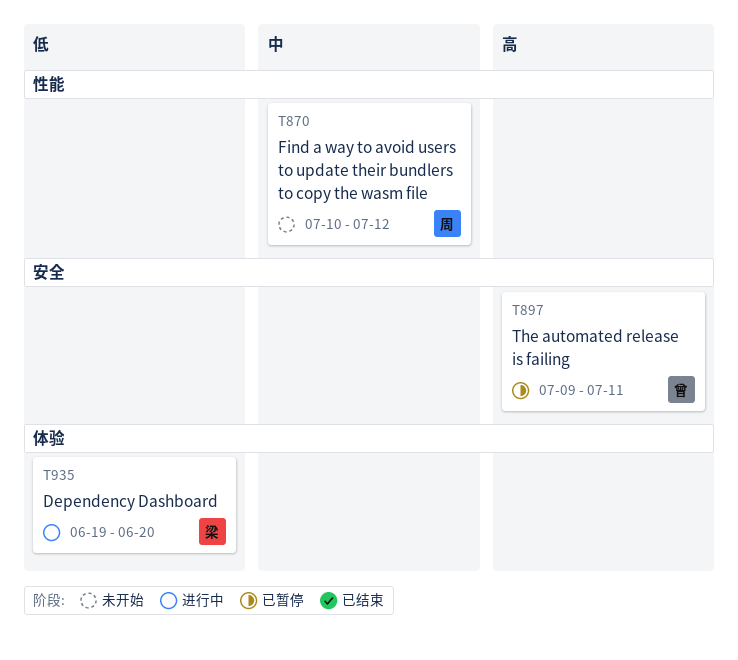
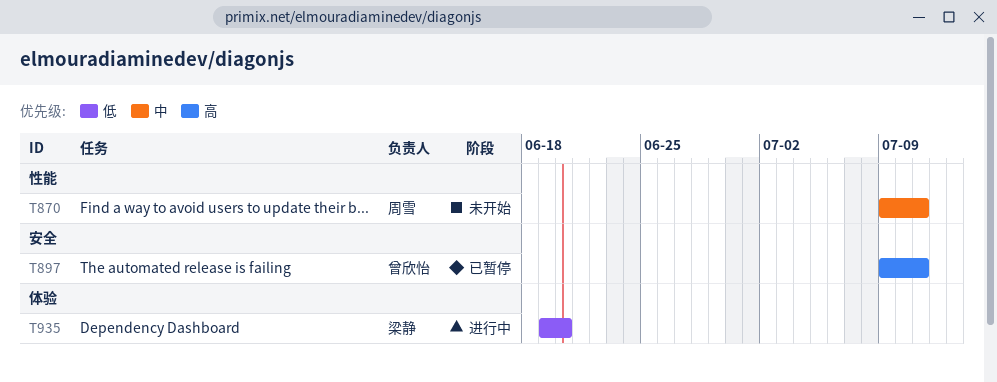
T870, start: Jul 10 -> Jul 9
T870, due: Jul 12 -> Jul 11

